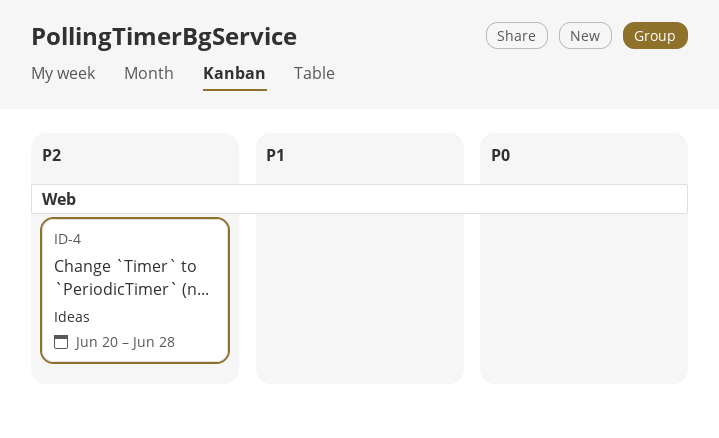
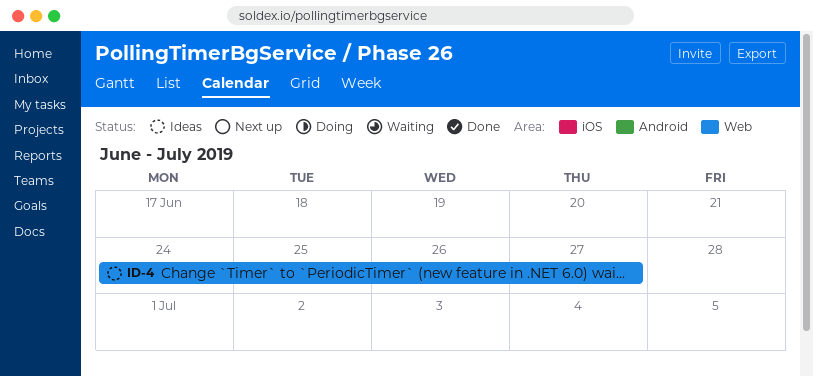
ID-4, start: Jun 20 -> Jun 24
ID-4, due: Jun 28 -> Jun 27

